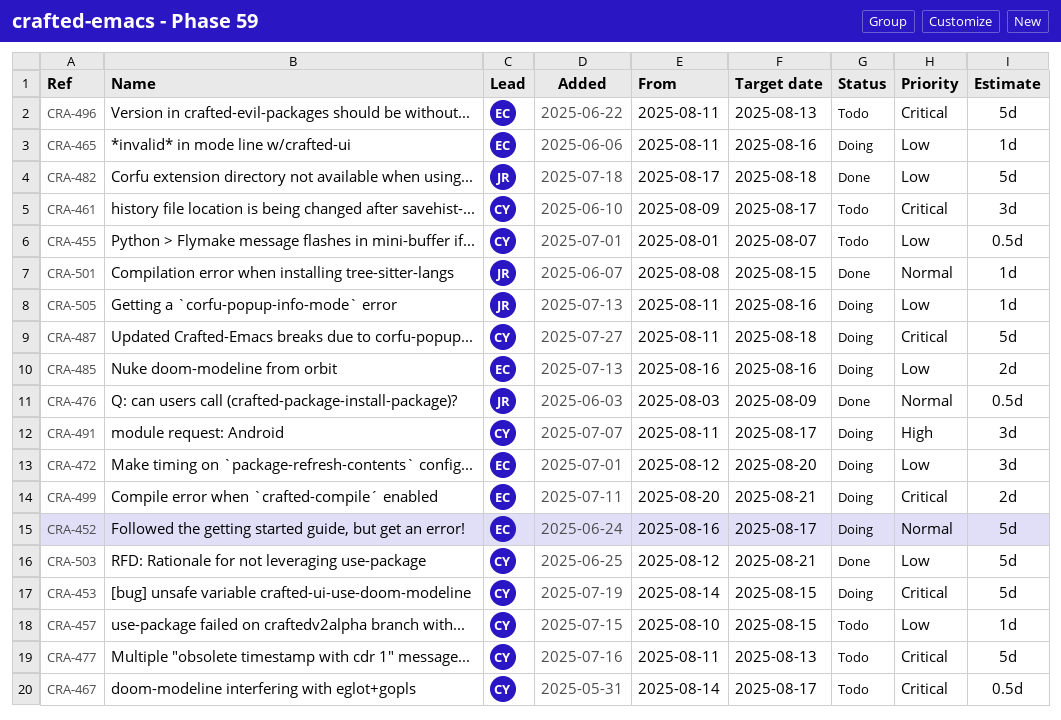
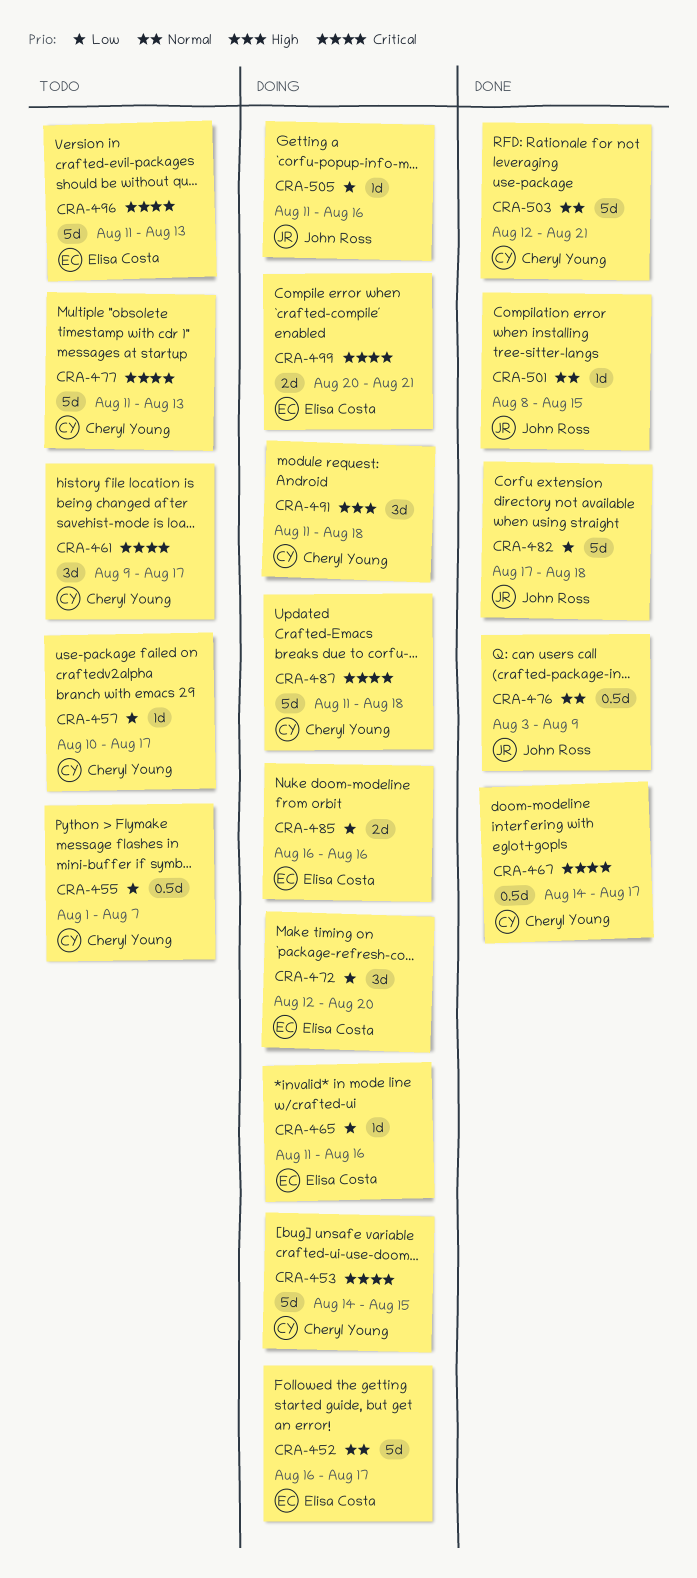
CRA-457, due: Aug 15 -> Aug 17
CRA-467, status: Todo -> Done
CRA-491, due: Aug 17 -> Aug 18
CRA-503, priority: Low -> Normal

